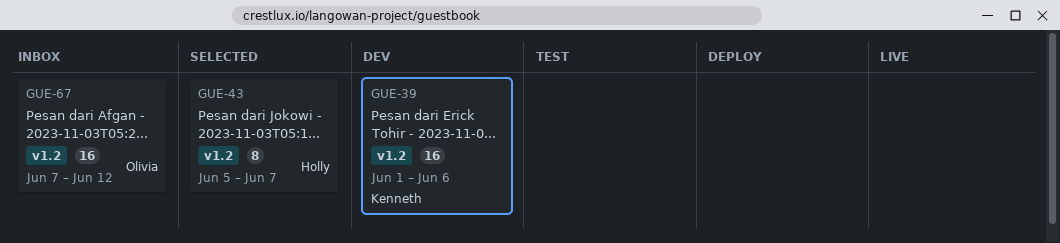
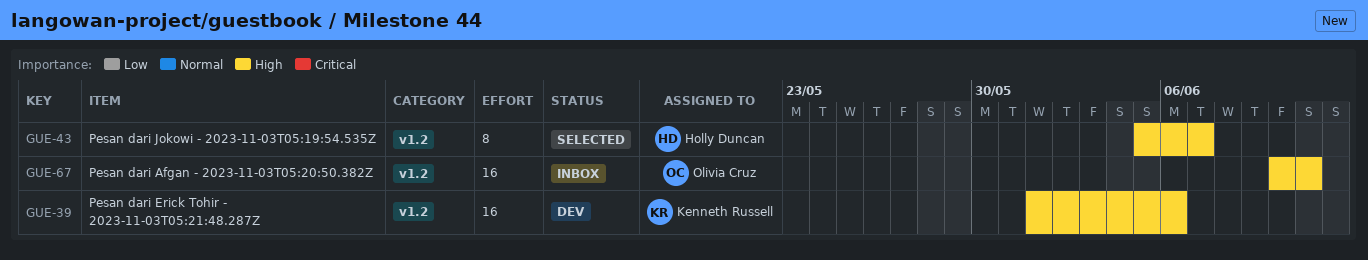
GUE-67, start: Jun 7 -> Jun 10
GUE-67, due: Jun 12 -> Jun 11

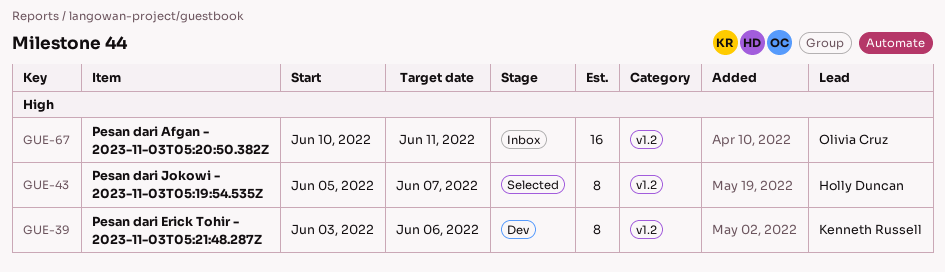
GUE-39, estimate: 16 -> 8
GUE-39, start: Jun 1 -> Jun 3

